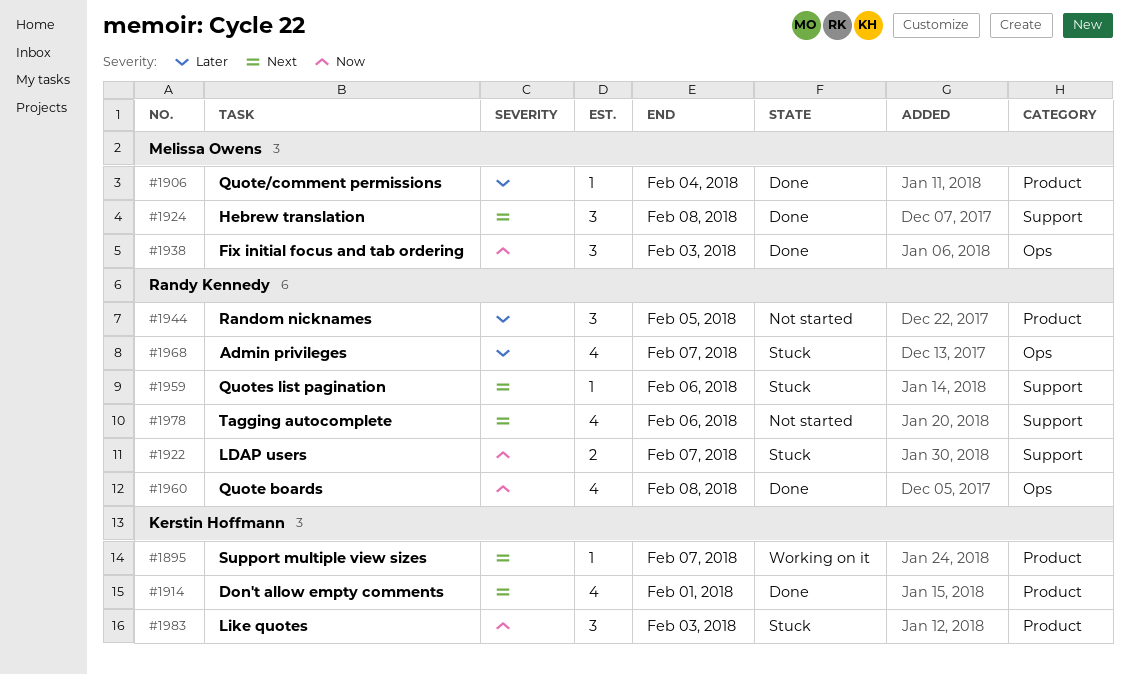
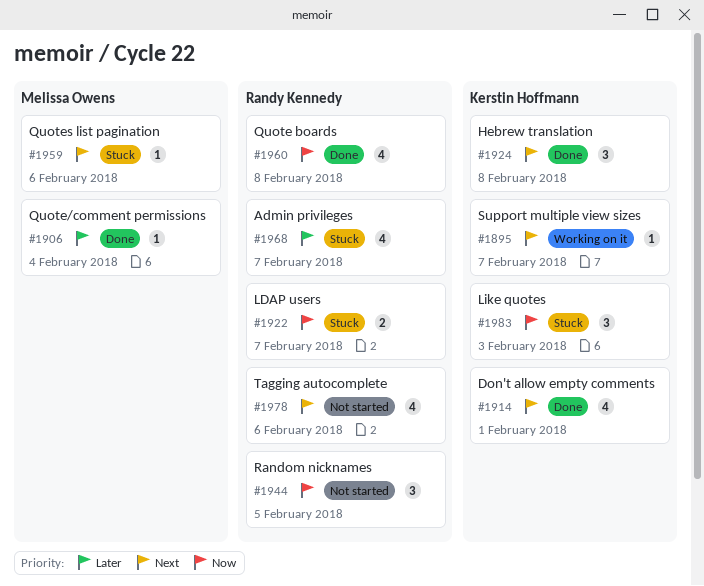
#1924, owner: Melissa Owens -> Kerstin Hoffmann
#1938: present -> none
#1944, priority: Later -> Now
#1959, owner: Randy Kennedy -> Melissa Owens

